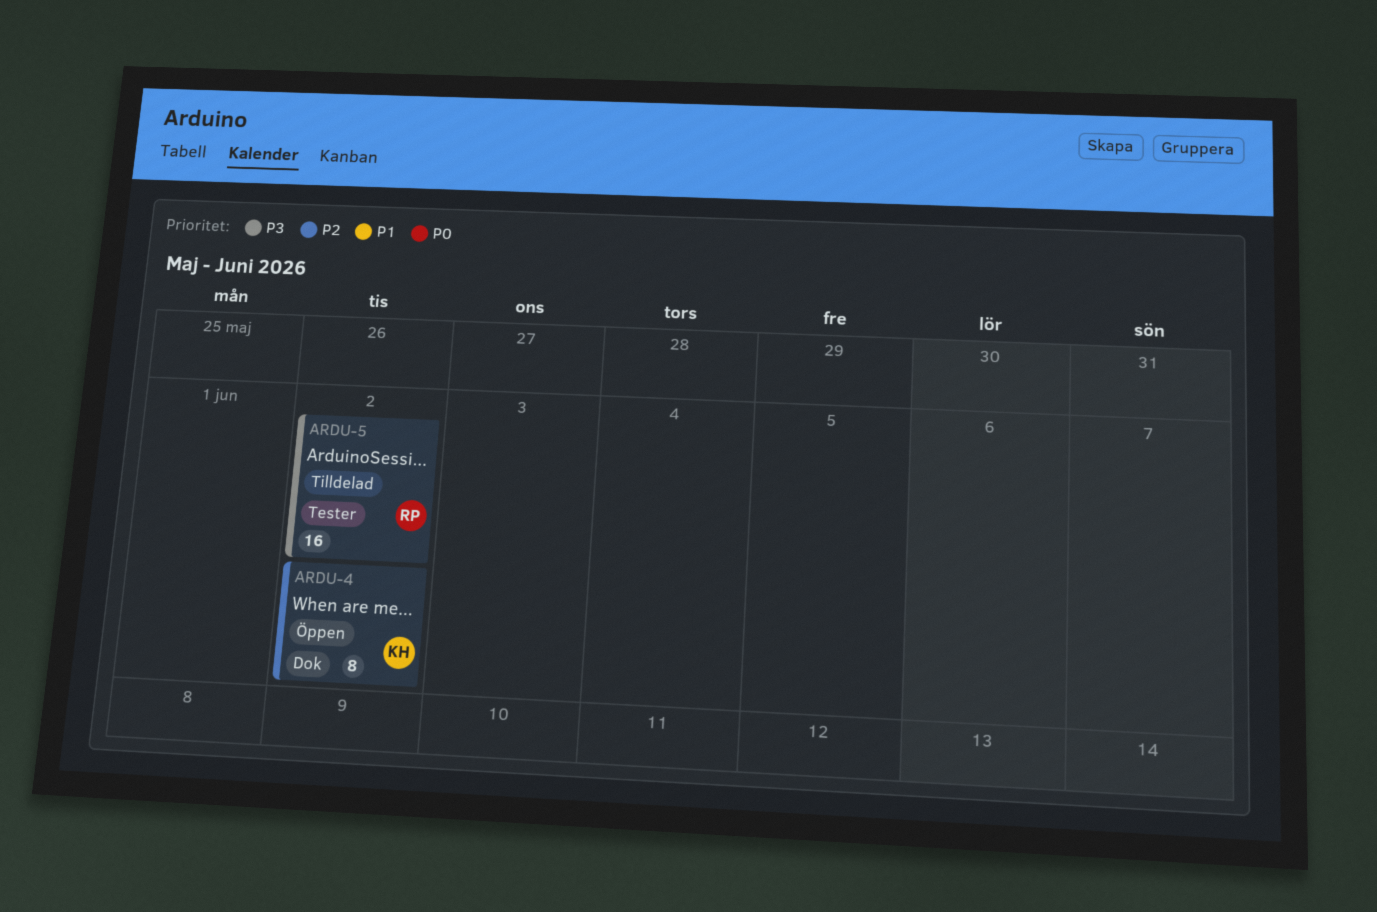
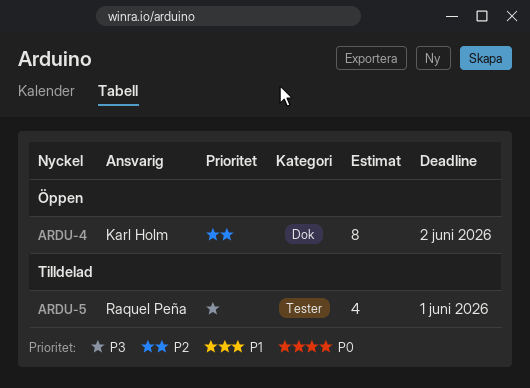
ARDU-5, estimate: 16 -> 4
ARDU-5, due: Jun 2 -> Jun 1

